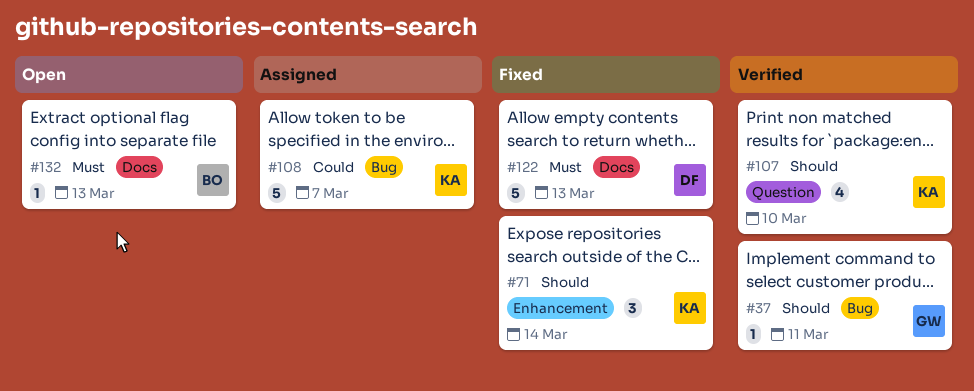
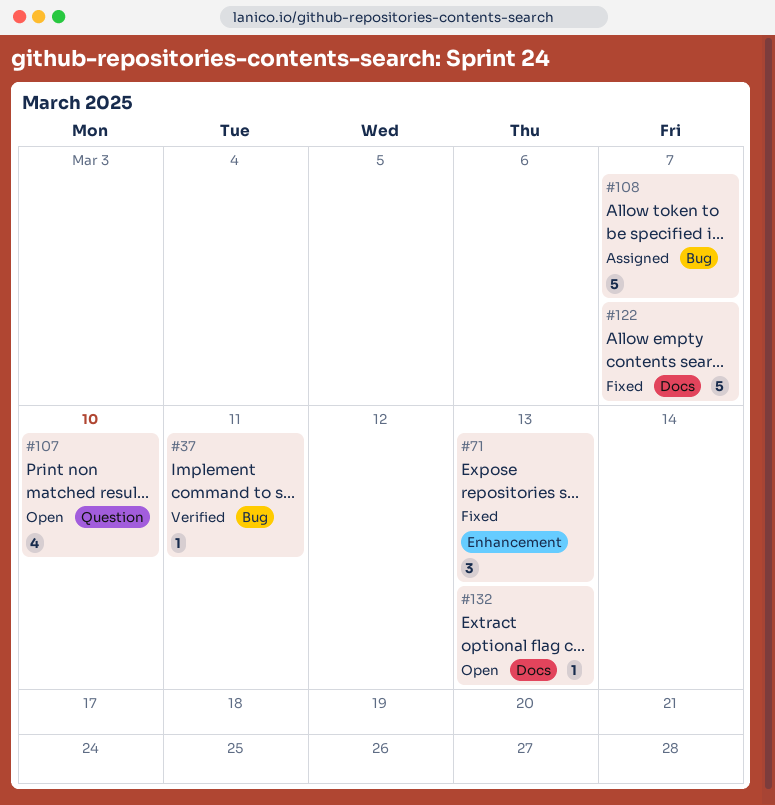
#71, due: Mar 14 -> Mar 13
#107, status: Verified -> Open
#122, due: Mar 13 -> Mar 7

